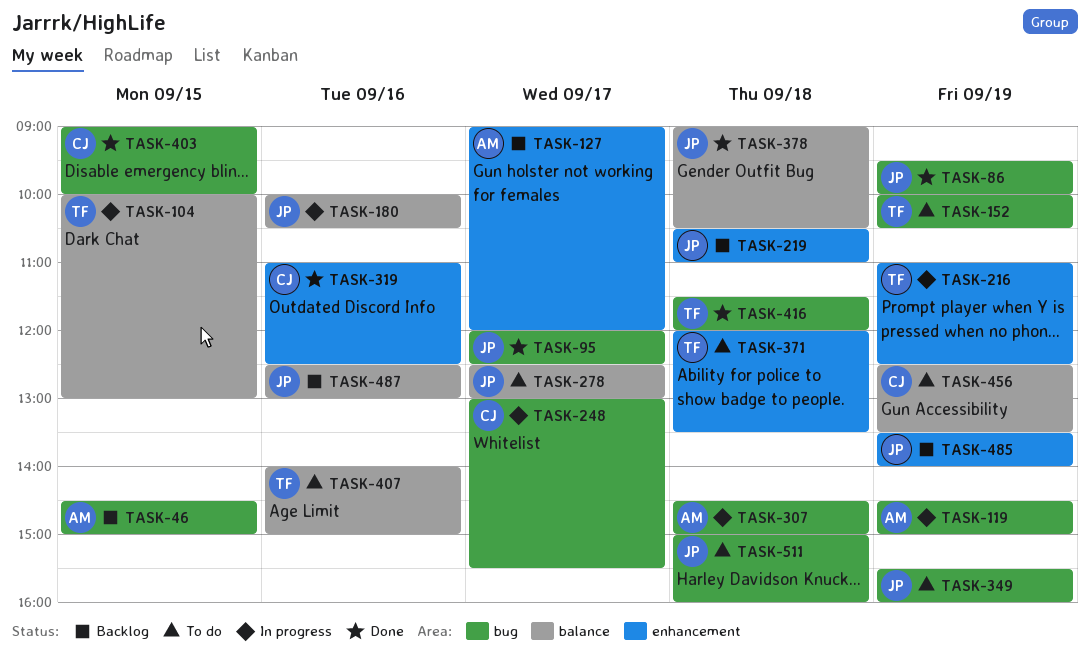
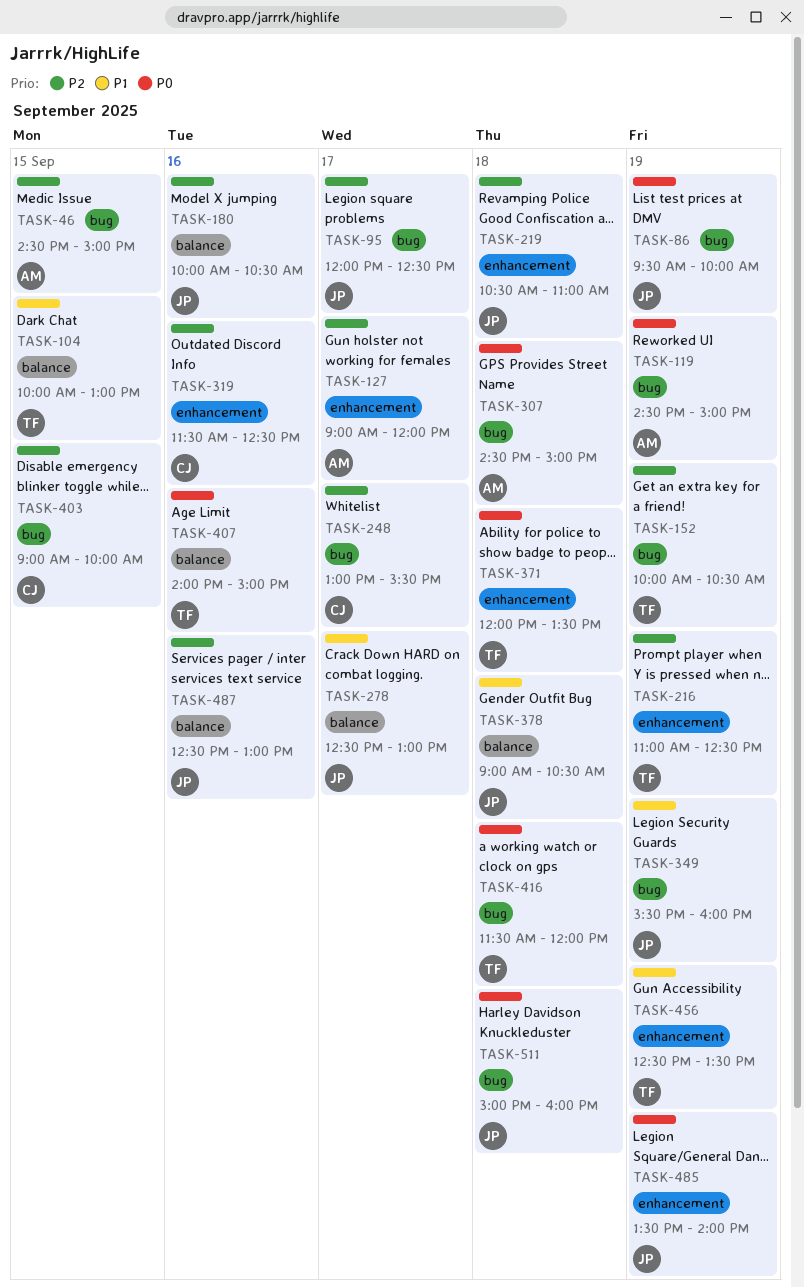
TASK-319, begins: 11:00 -> 11:30
TASK-456, owner: CJ -> TF
TASK-456, label: balance -> enhancement

